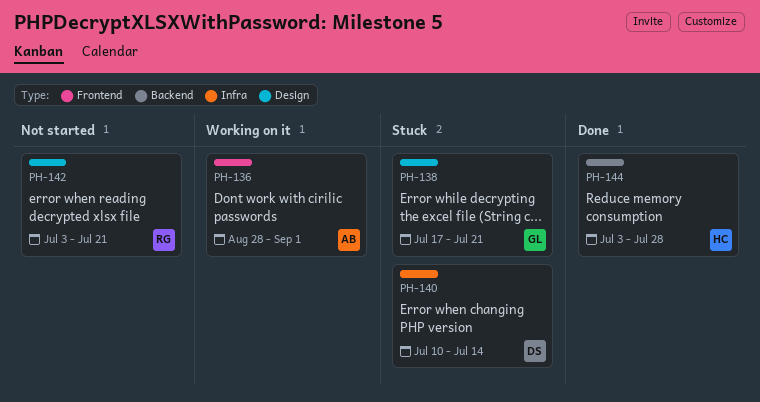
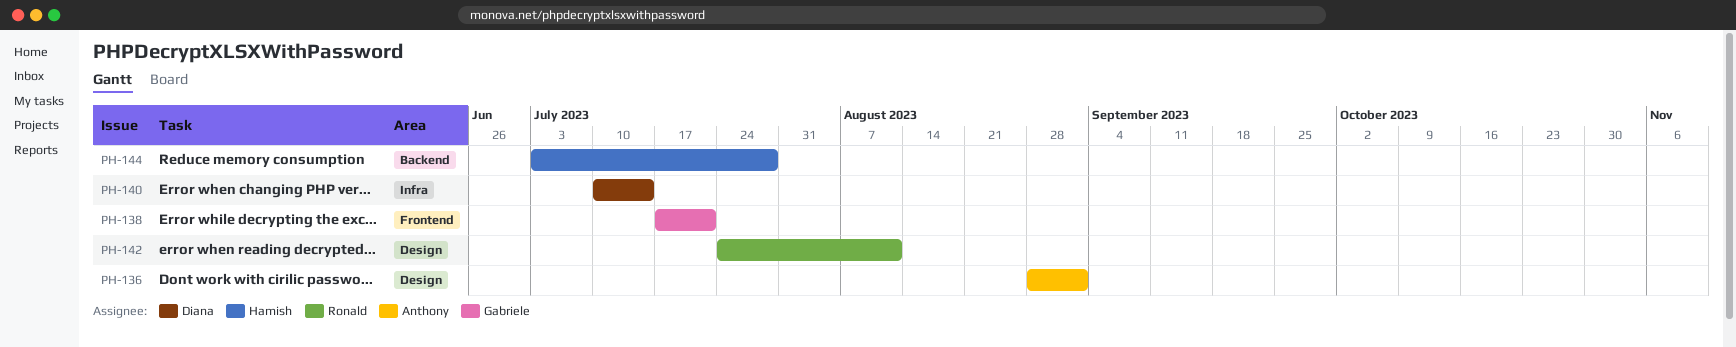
PH-136, label: Frontend -> Design
PH-138, label: Design -> Frontend
PH-142, start: Jul 3 -> Jul 24
PH-142, due: Jul 21 -> Aug 11

